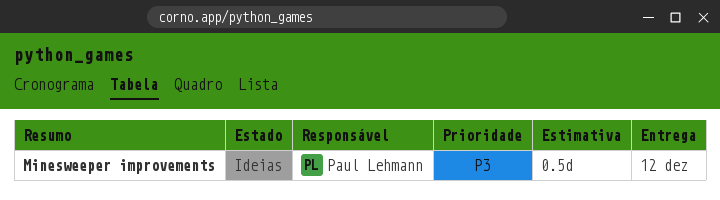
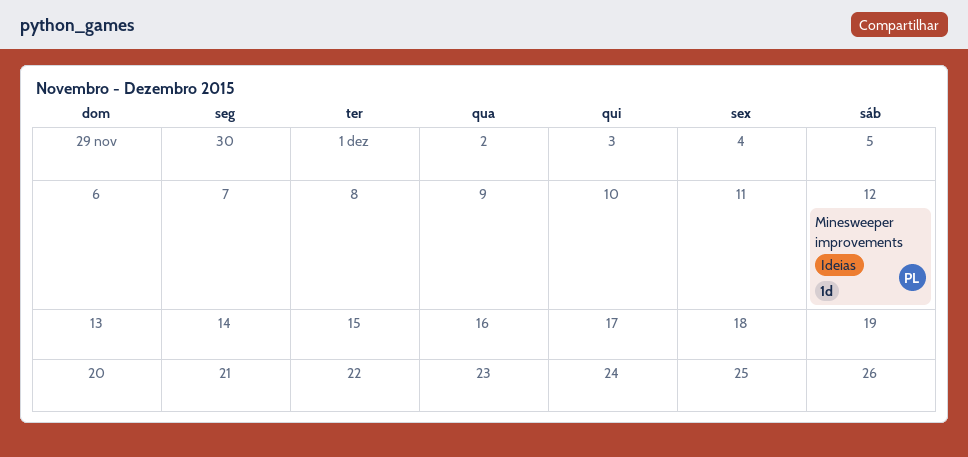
Minesweeper improvements, estimate: 0.5d -> 1d

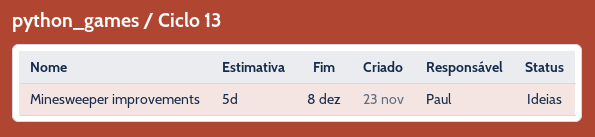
Minesweeper improvements, estimate: 1d -> 5d
Minesweeper improvements, due: Dec 12 -> Dec 8

